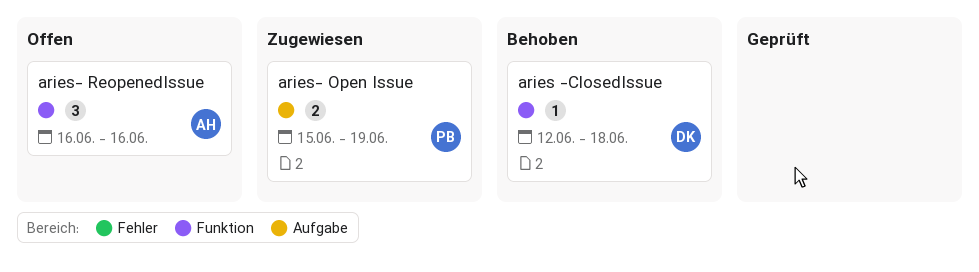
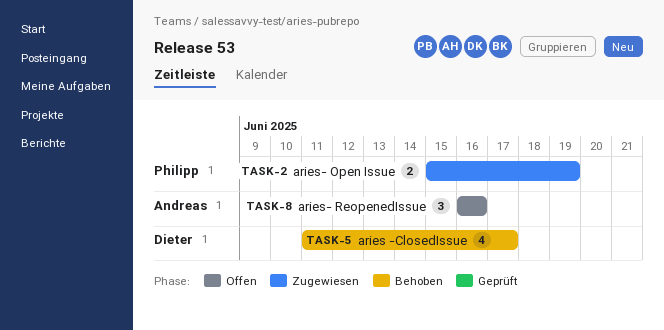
aries -ClosedIssue, estimate: 1 -> 4
aries -ClosedIssue, start: Jun 12 -> Jun 11
aries -ClosedIssue, due: Jun 18 -> Jun 17

